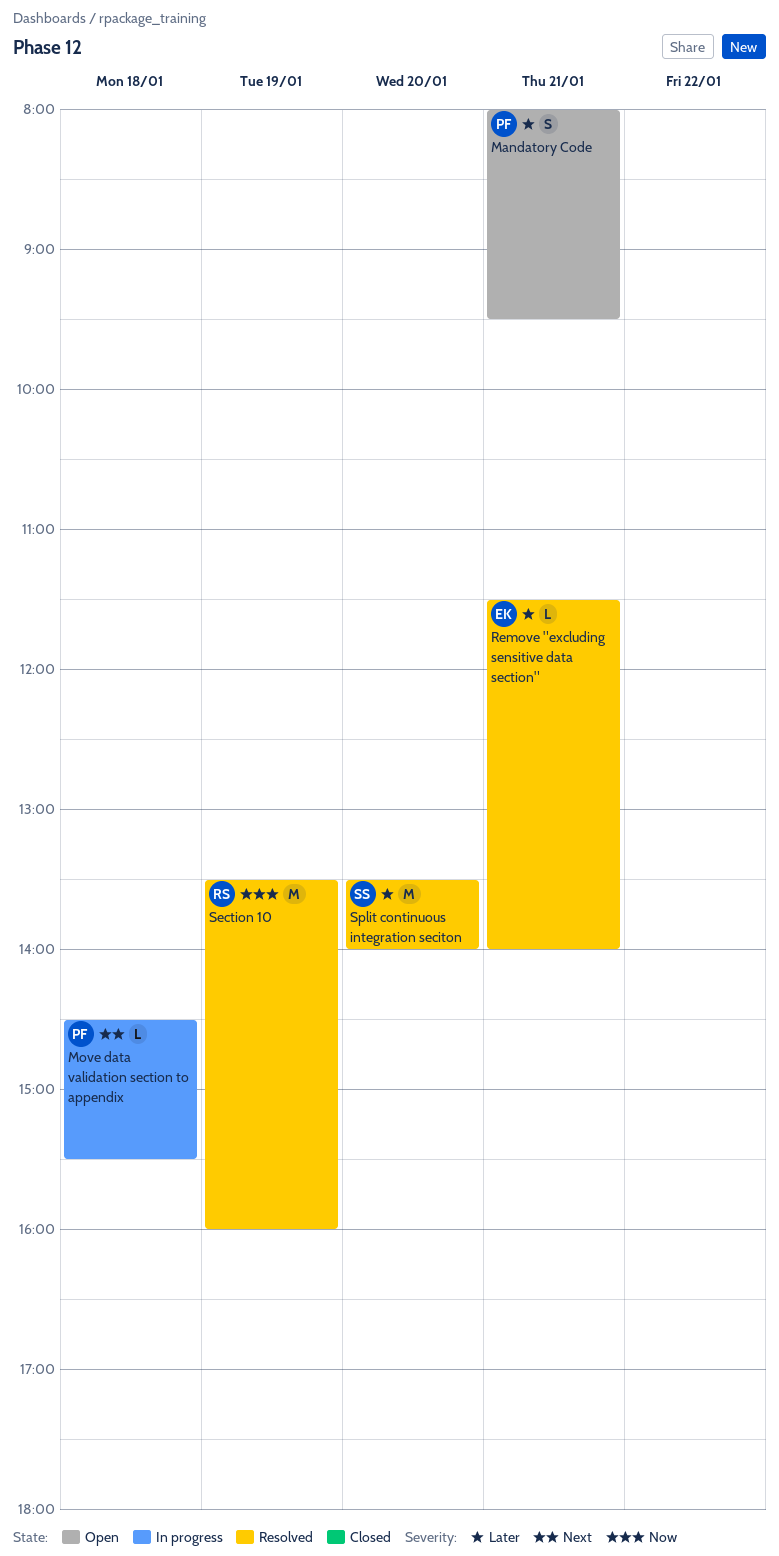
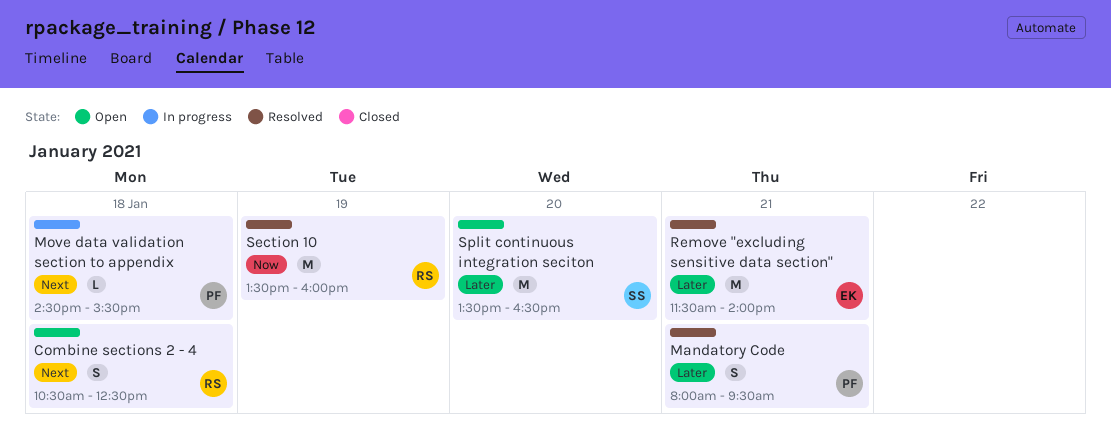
Combine sections 2 - 4: none -> present
Mandatory Code, status: Open -> Resolved
Remove "excluding sensitive data section", estimate: L -> M
Split continuous integration seciton, status: Resolved -> Open
Split continuous integration seciton, ends: 14:00 -> 16:30

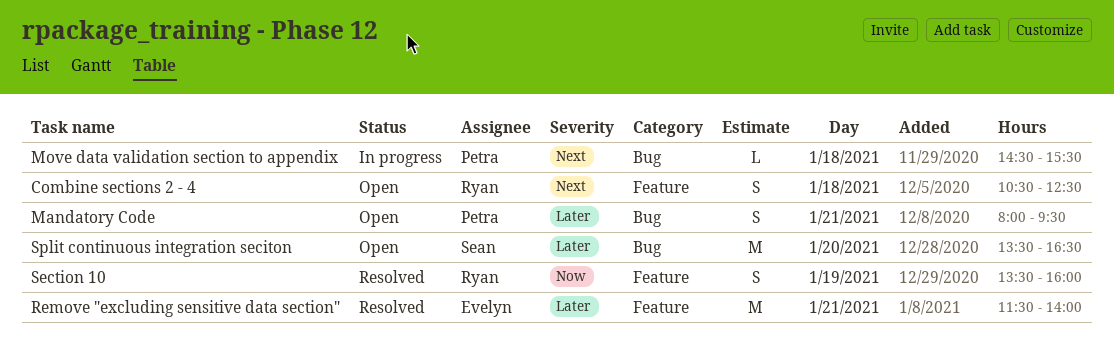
Mandatory Code, status: Resolved -> Open
Section 10, estimate: M -> S

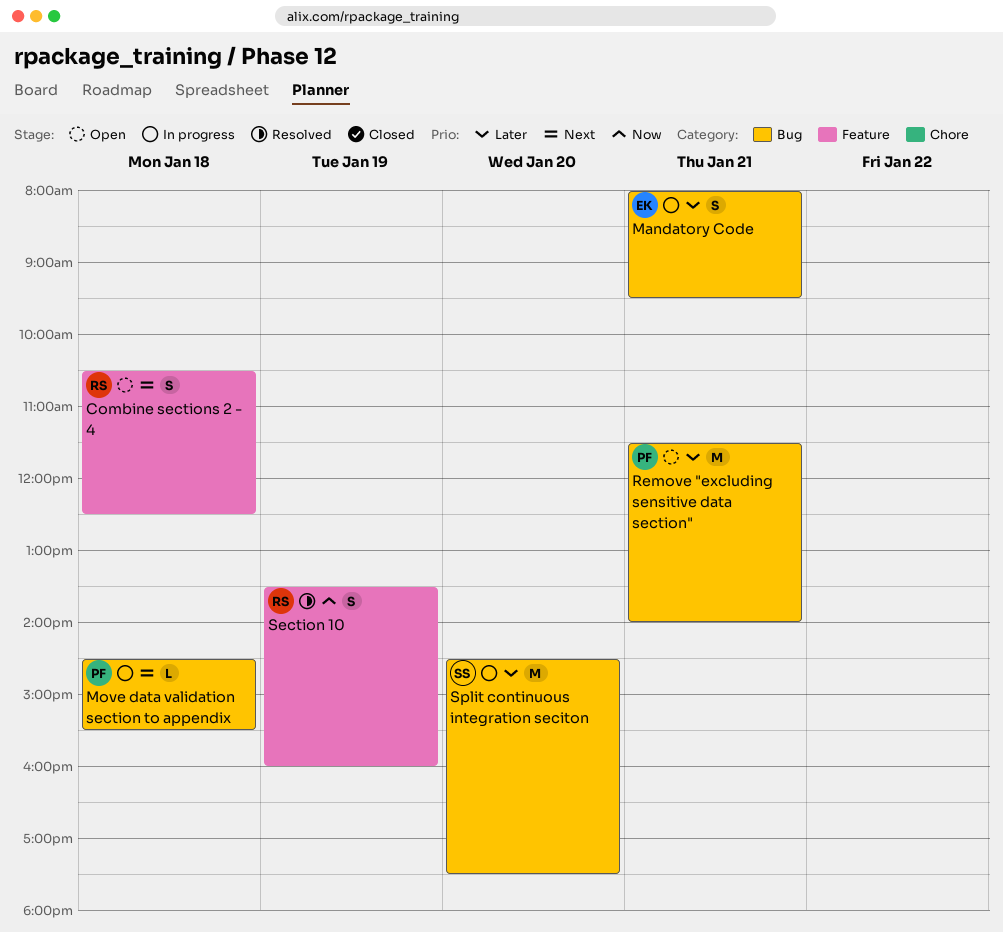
Mandatory Code, status: Open -> In progress
Mandatory Code, owner: Petra -> Evelyn
Remove "excluding sensitive data section", status: Resolved -> Open
Remove "excluding sensitive data section", owner: Evelyn -> Petra
Remove "excluding sensitive data section", label: Feature -> Bug
Split continuous integration seciton, status: Open -> In progress
Split continuous integration seciton, begins: 13:30 -> 14:30
Split continuous integration seciton, ends: 16:30 -> 17:30

